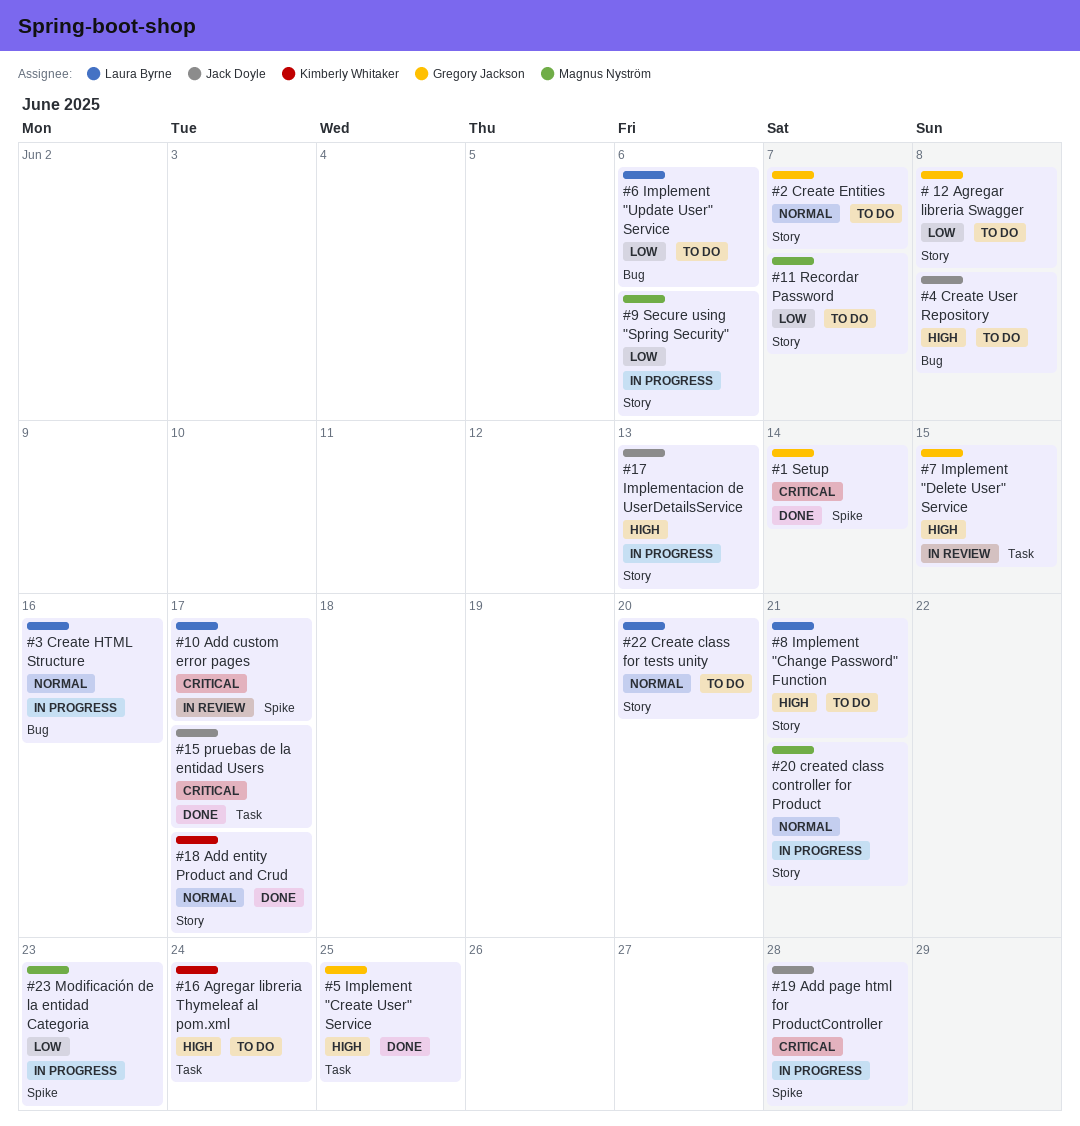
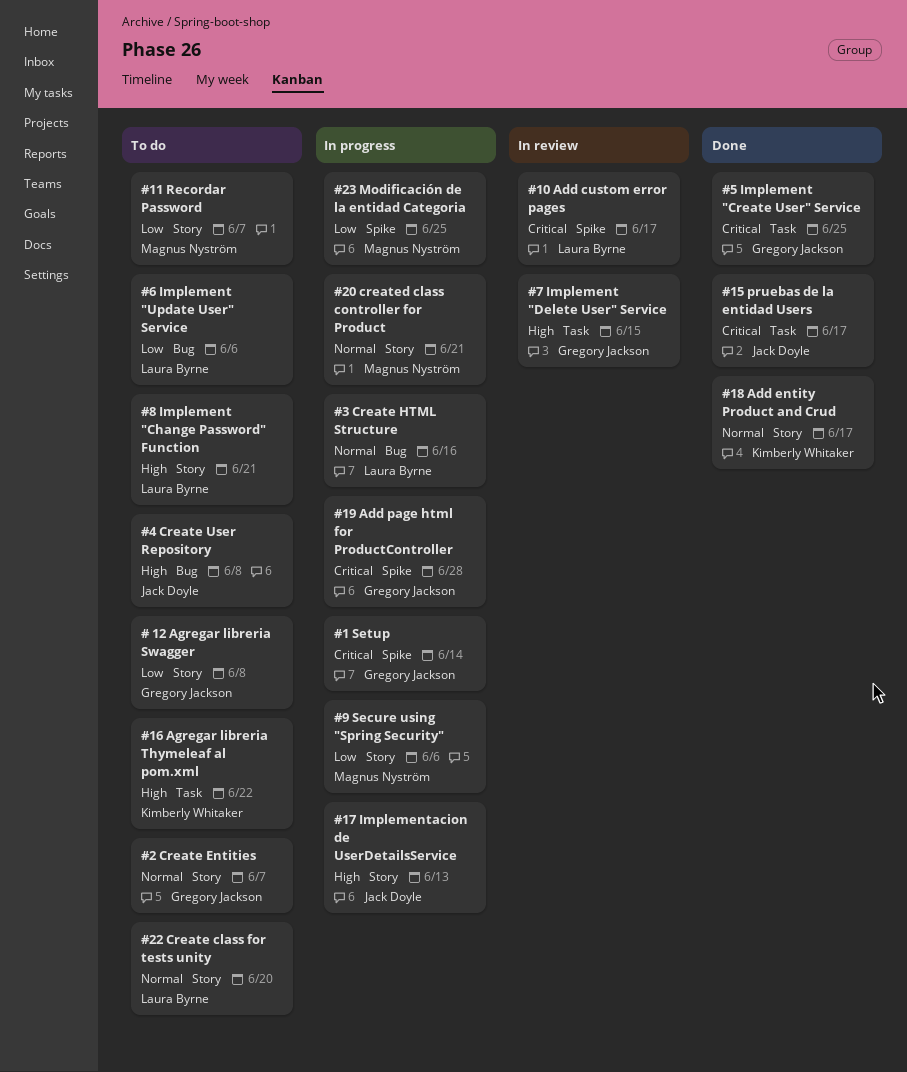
#1 Setup, status: Done -> In progress
#16 Agregar libreria Thymeleaf al pom.xml, due: Jun 24 -> Jun 22
#19 Add page html for ProductController, owner: Jack Doyle -> Gregory Jackson
#23 Modificación de la entidad Categoria, due: Jun 23 -> Jun 25
#5 Implement "Create User" Service, priority: High -> Critical

